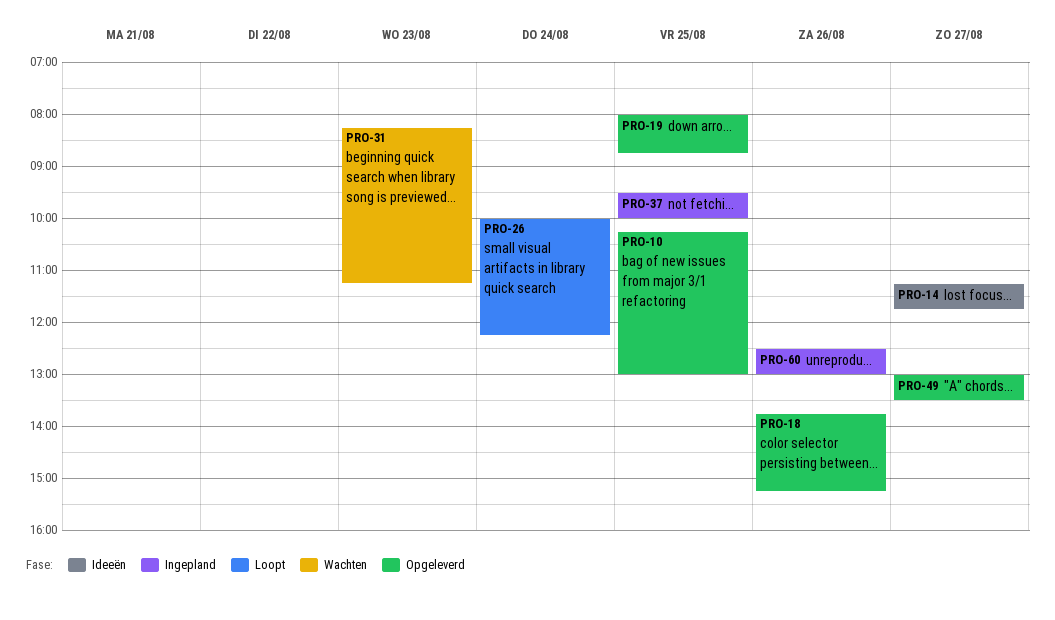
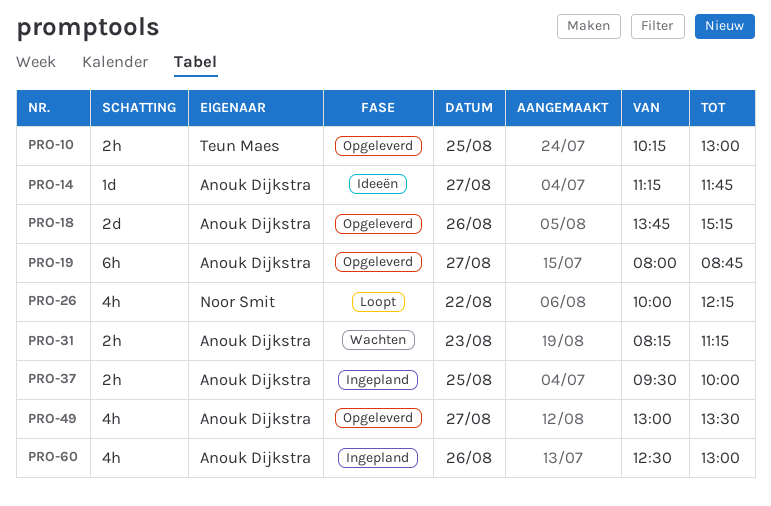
PRO-19, day: Aug 25 -> Aug 27
PRO-26, day: Aug 24 -> Aug 22

